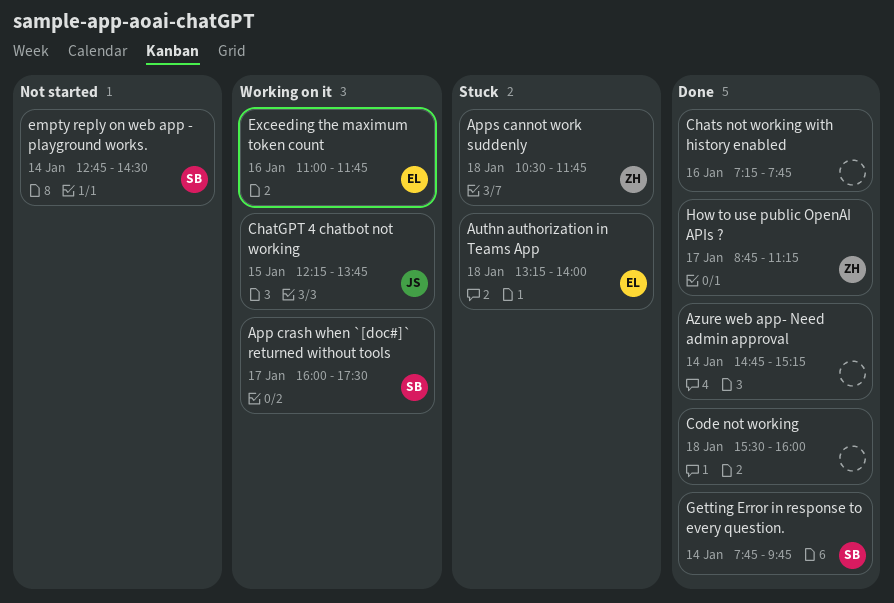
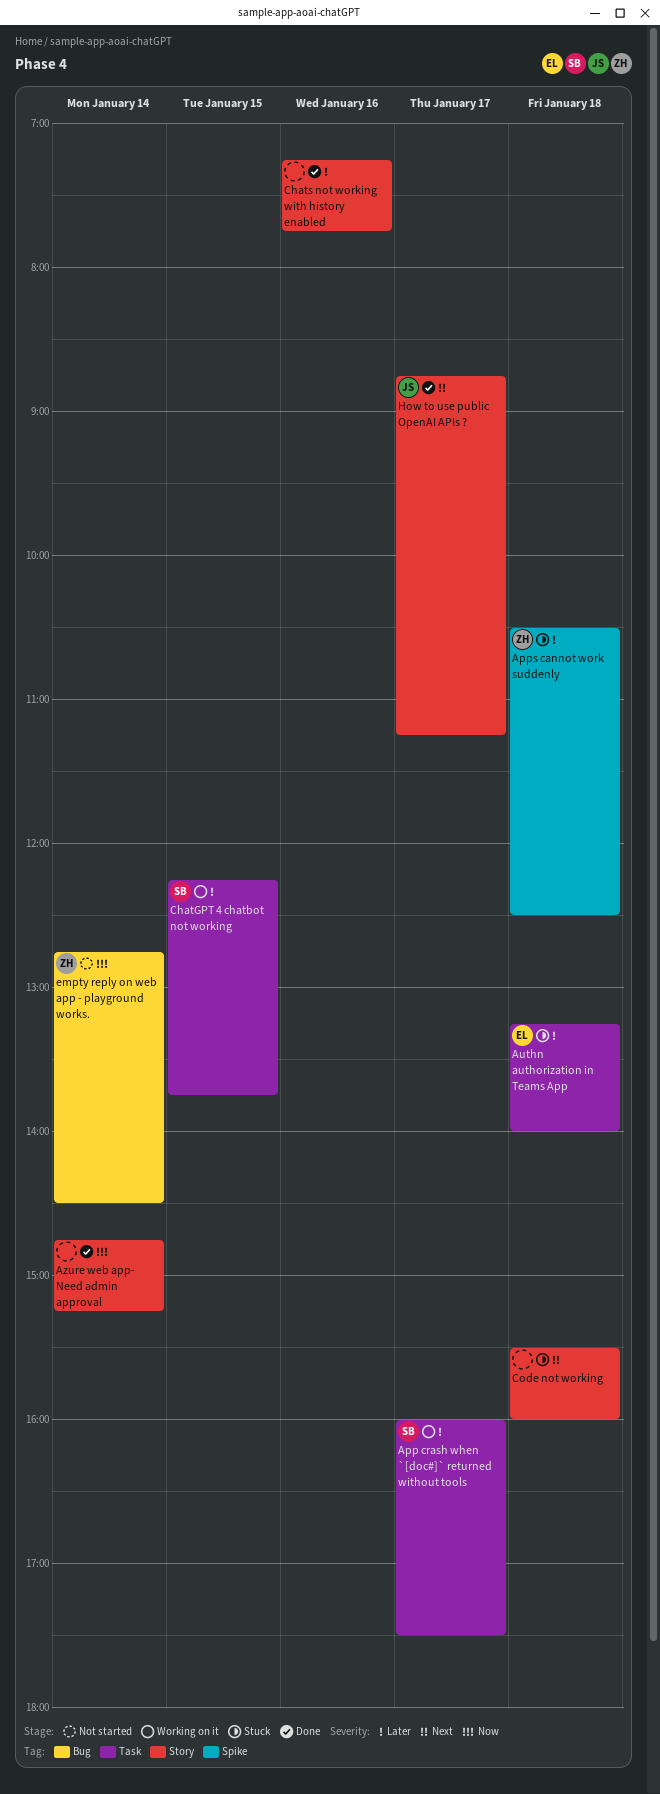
Apps cannot work suddenly, ends: 11:45 -> 12:30
ChatGPT 4 chatbot not working, owner: JS -> SB
Code not working, status: Done -> Stuck
empty reply on web app - playground works., owner: SB -> ZH
Exceeding the maximum token count: present -> none
Getting Error in response to every question.: present -> none
How to use public OpenAI APIs ?, owner: ZH -> JS

